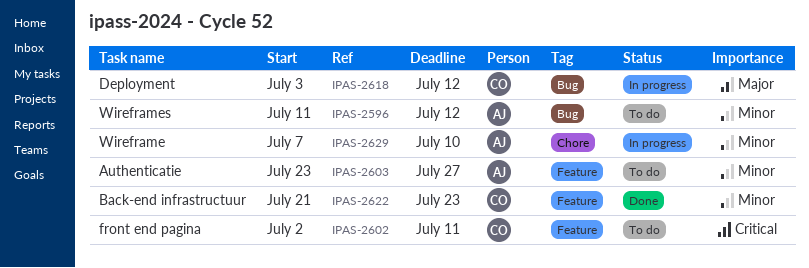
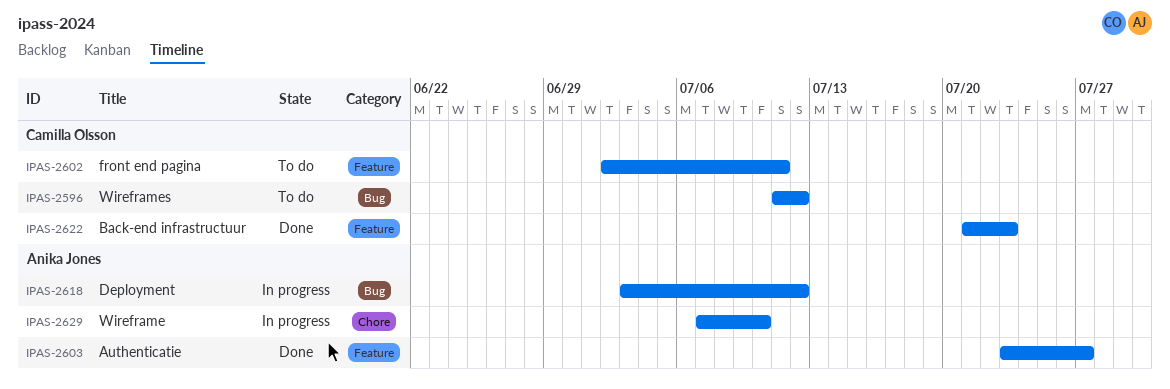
IPAS-2596, owner: Anika Jones -> Camilla Olsson
IPAS-2603, status: To do -> Done
IPAS-2618, owner: Camilla Olsson -> Anika Jones

